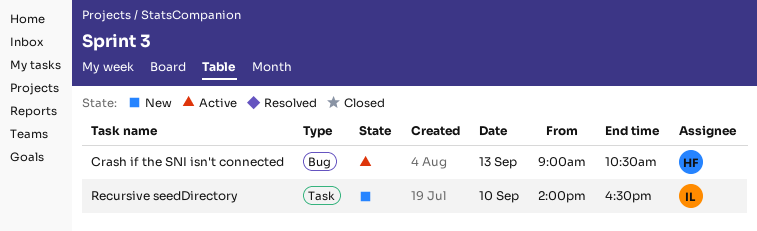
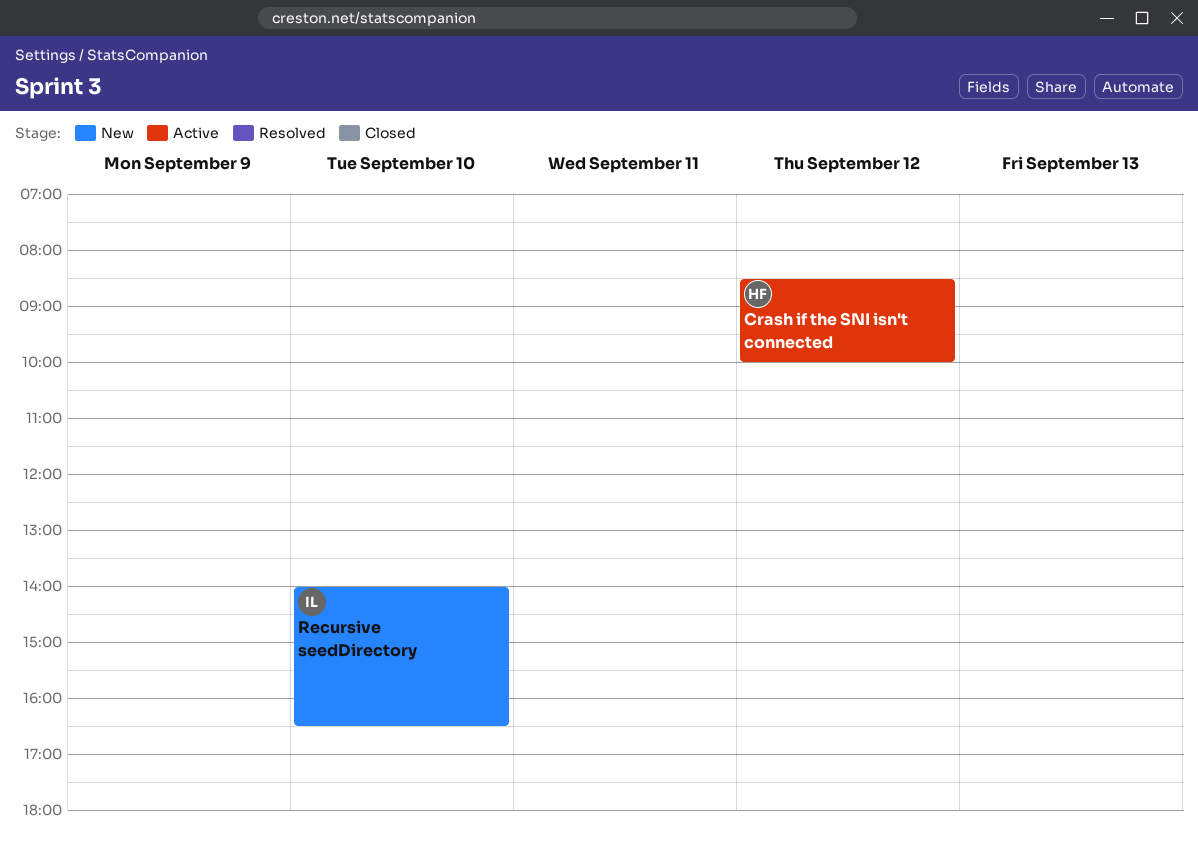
Crash if the SNI isn't connected, day: Sep 13 -> Sep 12
Crash if the SNI isn't connected, begins: 09:00 -> 08:30
Crash if the SNI isn't connected, ends: 10:30 -> 10:00

